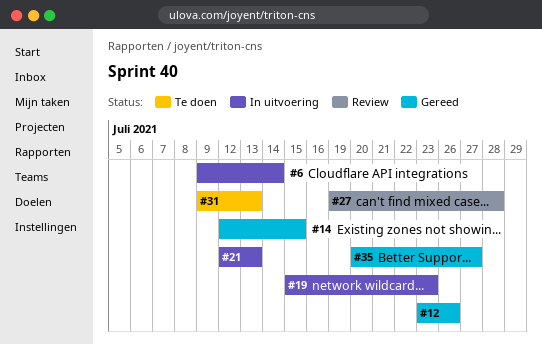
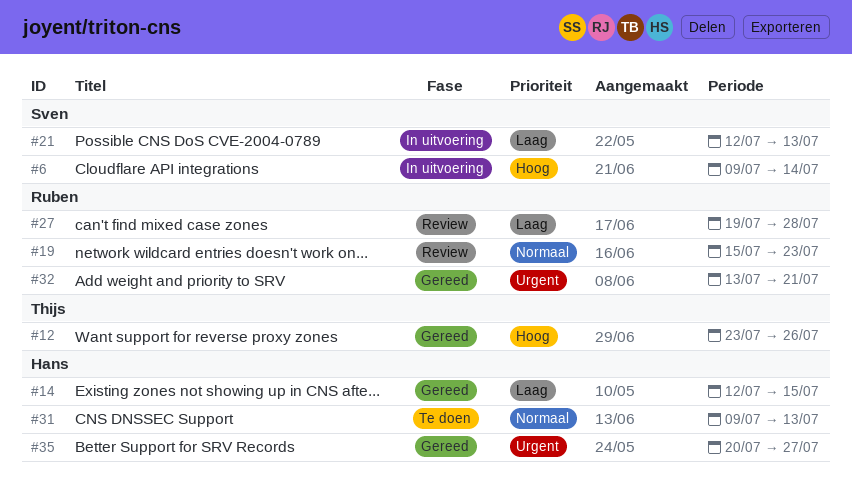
#19, status: In uitvoering -> Review
#32: none -> present

